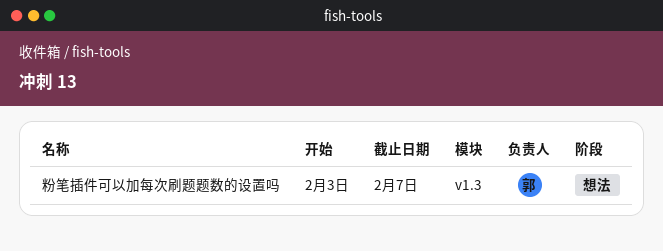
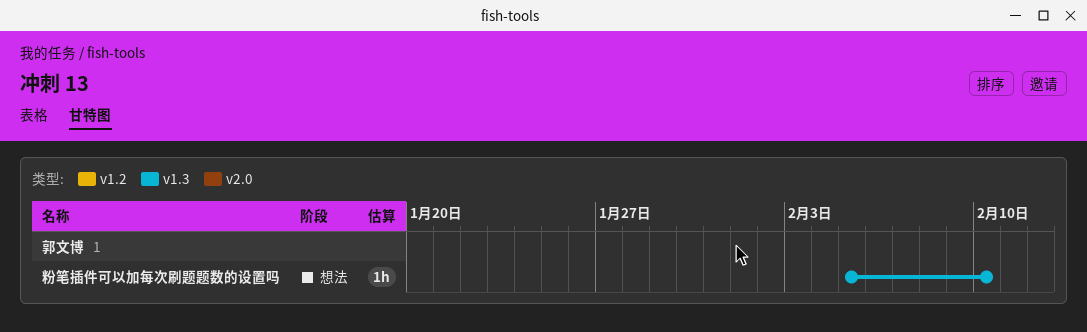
粉笔插件可以加每次刷题题数的设置吗, start: Feb 3 -> Feb 5
粉笔插件可以加每次刷题题数的设置吗, due: Feb 7 -> Feb 10

